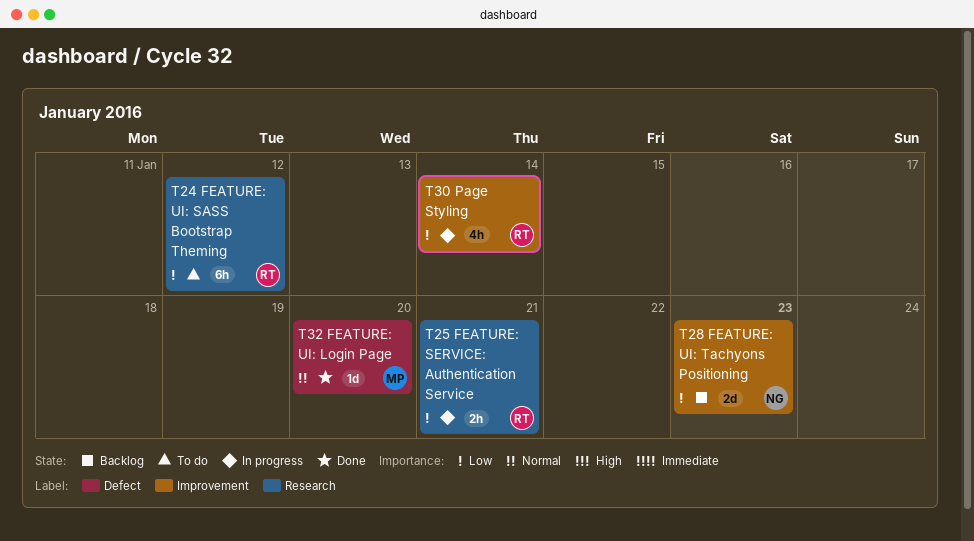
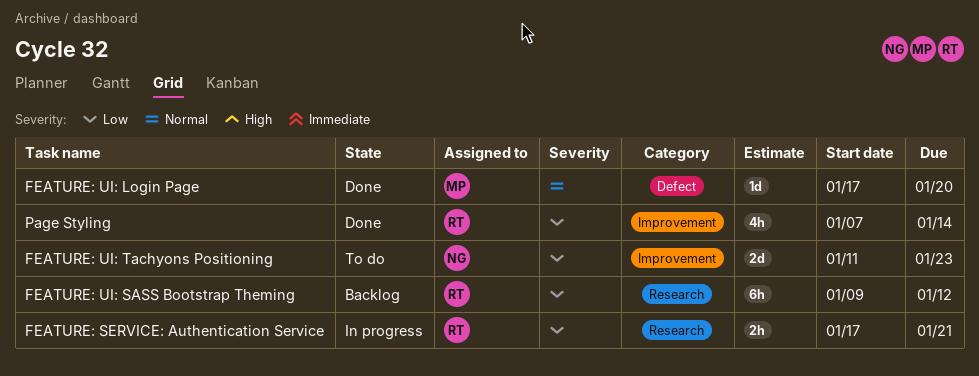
FEATURE: UI: SASS Bootstrap Theming, status: To do -> Backlog
FEATURE: UI: Tachyons Positioning, status: Backlog -> To do
Page Styling, status: In progress -> Done

